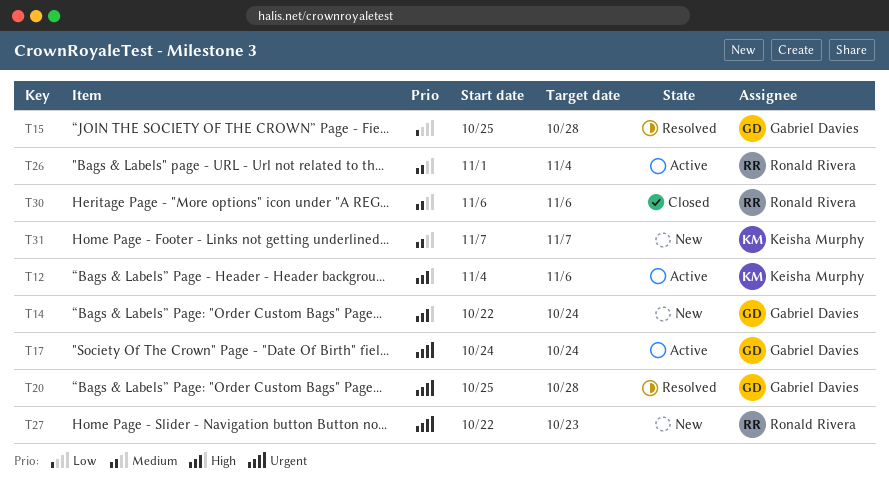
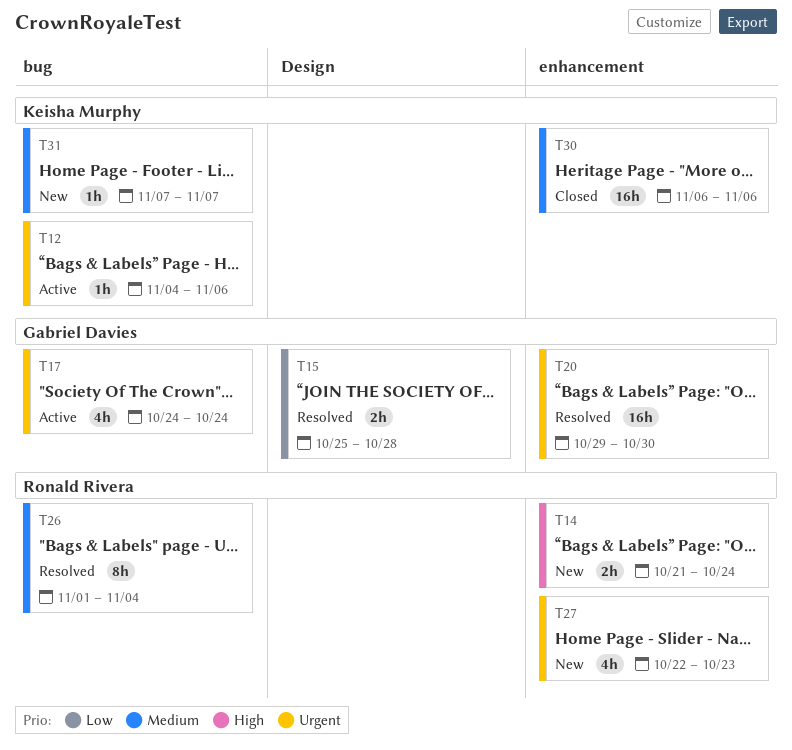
T12, priority: High -> Urgent
T14, owner: Gabriel Davies -> Ronald Rivera
T14, start: Oct 22 -> Oct 21
T20, start: Oct 25 -> Oct 29
T20, due: Oct 28 -> Oct 30
T26, status: Active -> Resolved
T30, owner: Ronald Rivera -> Keisha Murphy

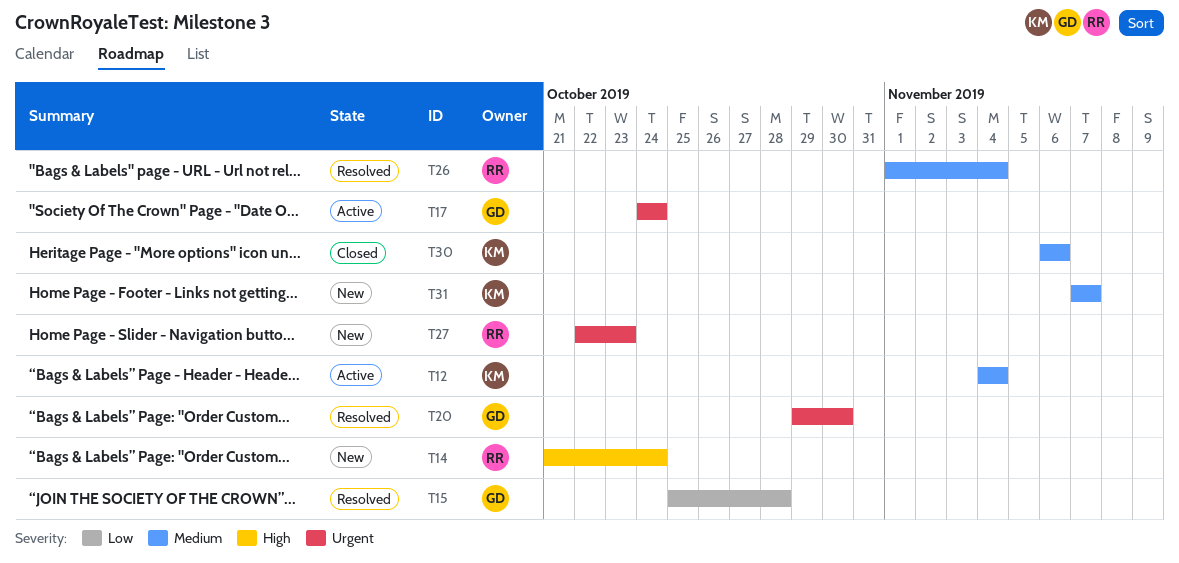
T12, priority: Urgent -> Medium
T12, due: Nov 6 -> Nov 4

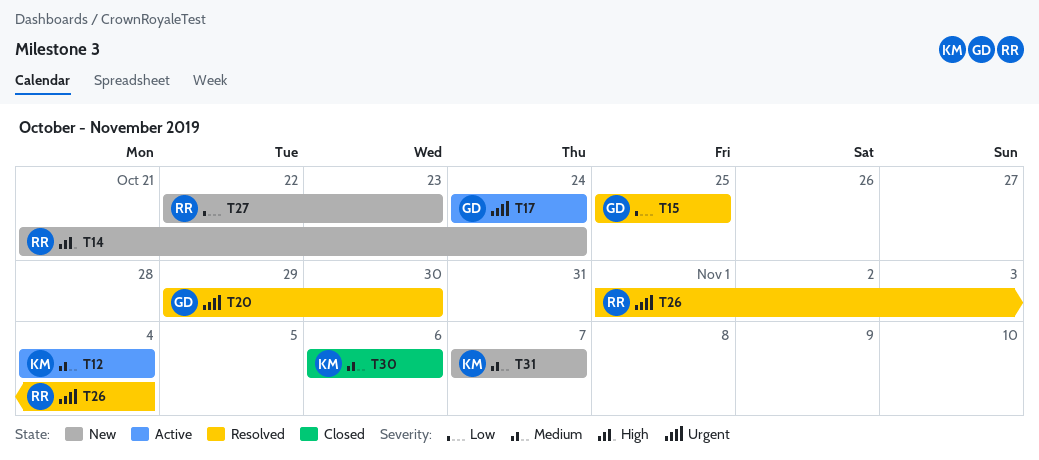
T15, due: Oct 28 -> Oct 25
T26, priority: Medium -> Urgent
T27, priority: Urgent -> Low

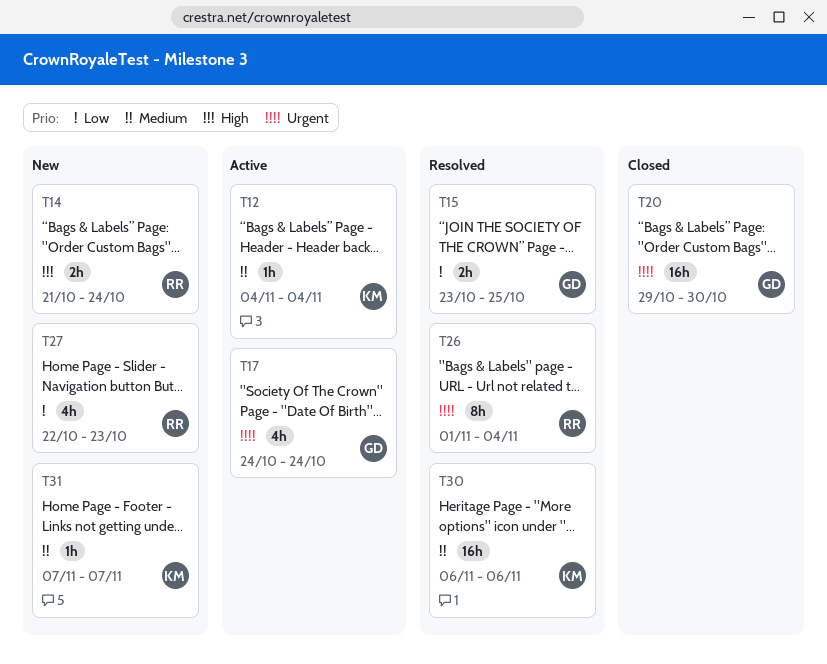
T15, start: Oct 25 -> Oct 23
T20, status: Resolved -> Closed
T30, status: Closed -> Resolved

